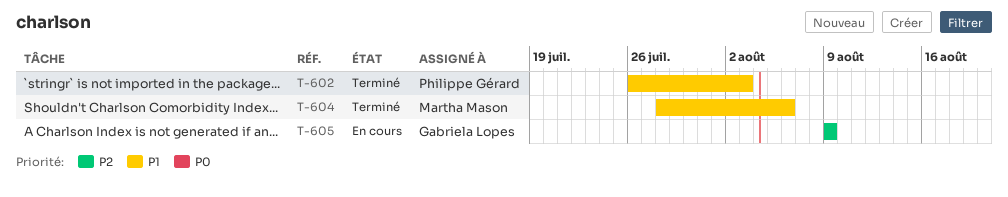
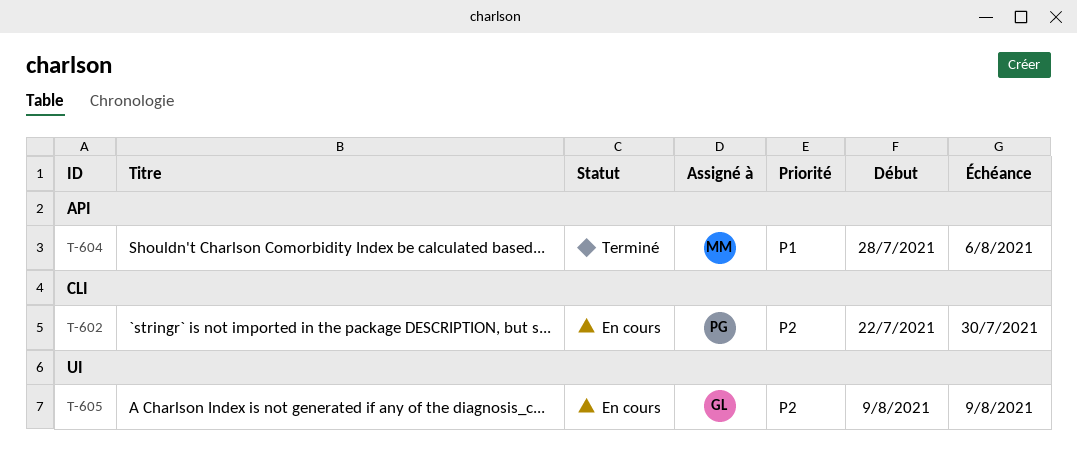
T-602, status: Terminé -> En cours
T-602, priority: P1 -> P2
T-602, start: Jul 26 -> Jul 22
T-602, due: Aug 3 -> Jul 30

